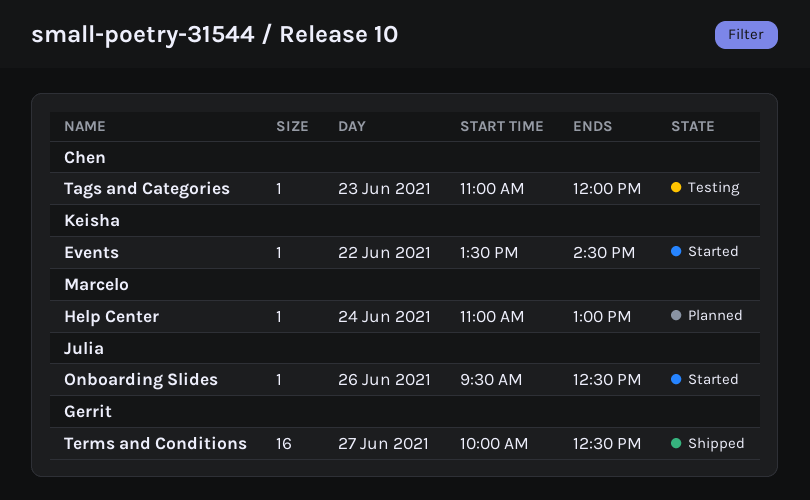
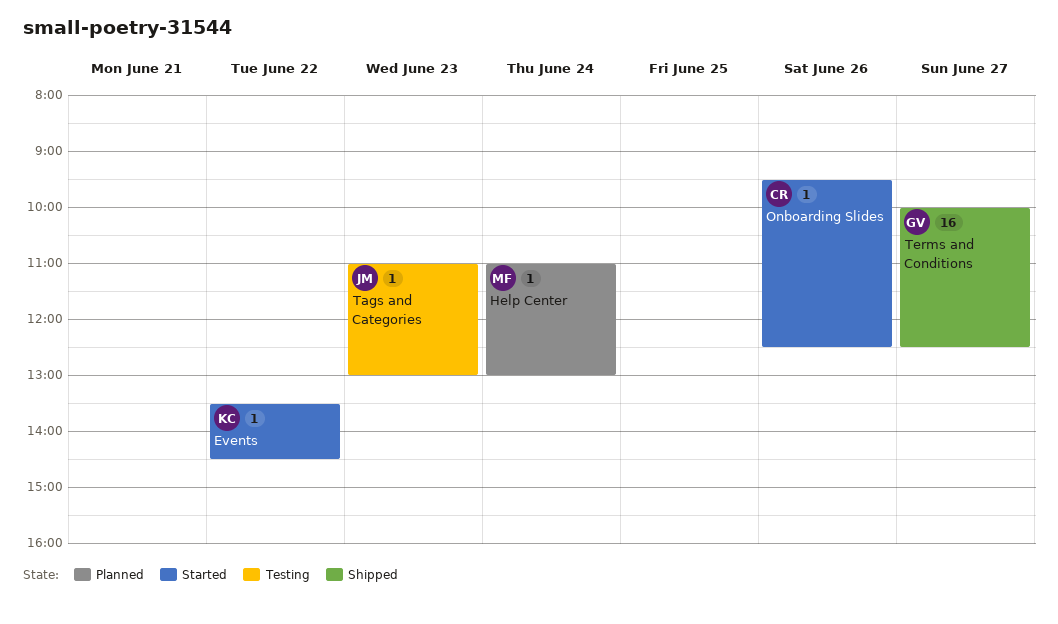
Onboarding Slides, owner: Julia -> Chen
Tags and Categories, owner: Chen -> Julia
Tags and Categories, ends: 12:00 -> 13:00

